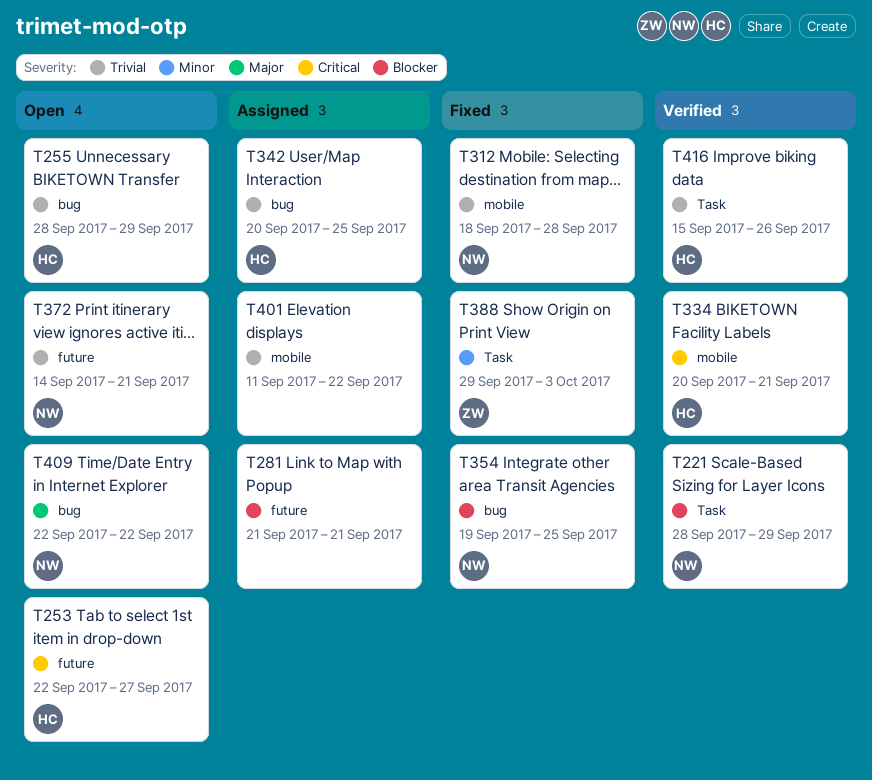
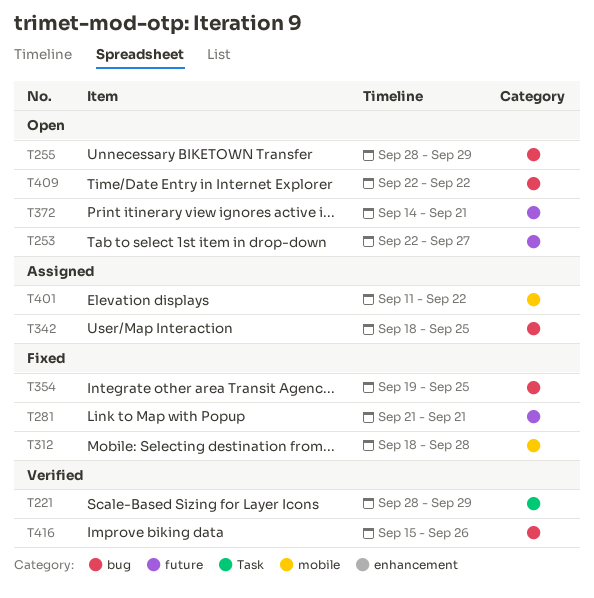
T281, status: Assigned -> Fixed
T334: present -> none
T342, start: Sep 20 -> Sep 18
T388: present -> none
T416, label: Task -> bug

